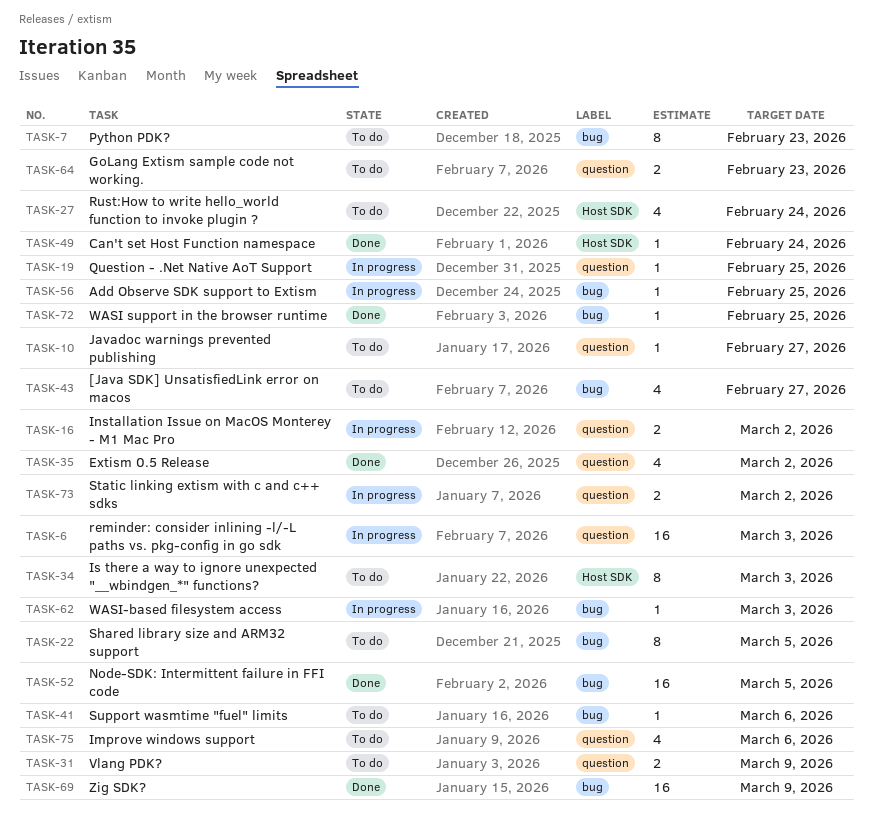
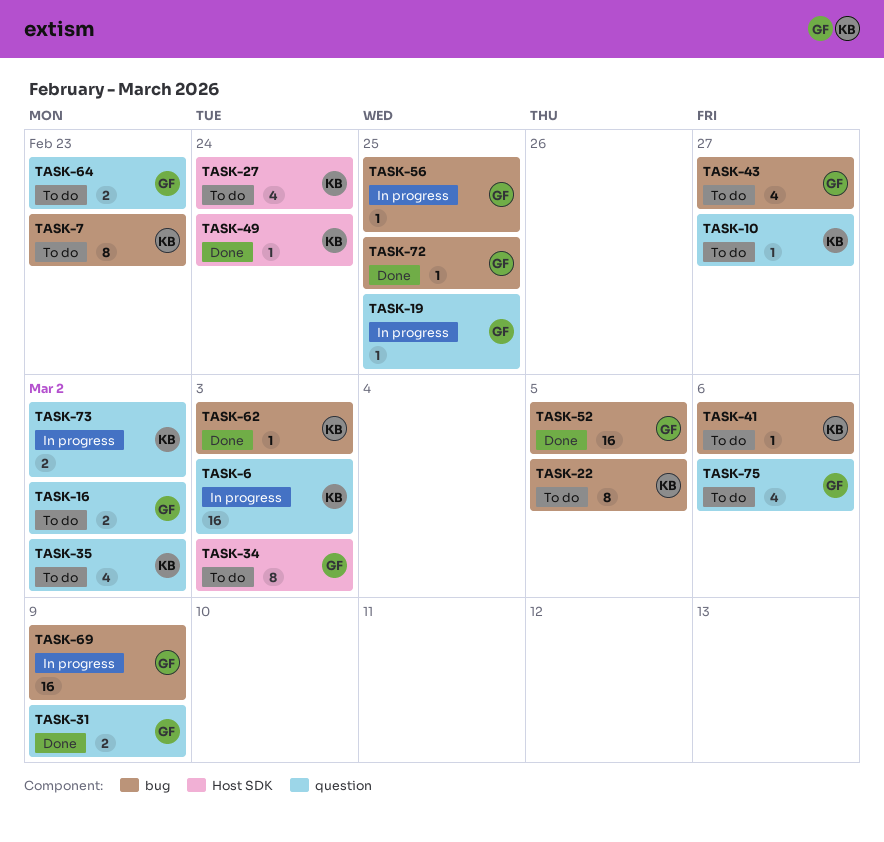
TASK-16, status: In progress -> To do
TASK-31, status: To do -> Done
TASK-35, status: Done -> To do
TASK-62, status: In progress -> Done
TASK-69, status: Done -> In progress

